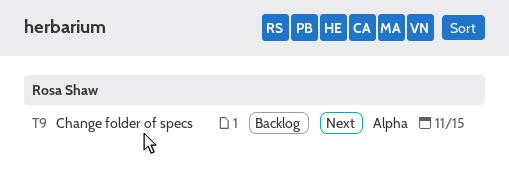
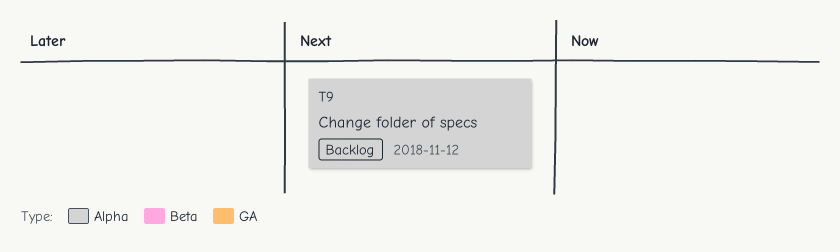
T9, due: Nov 15 -> Nov 12

